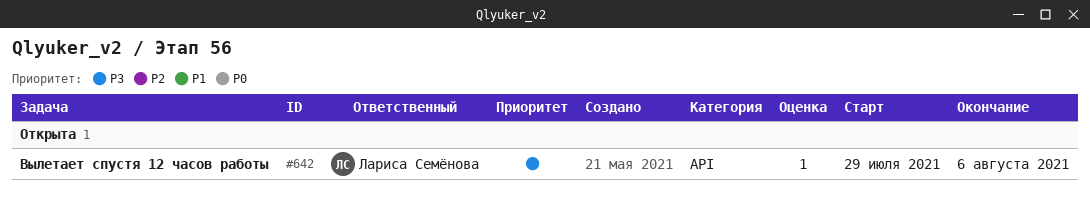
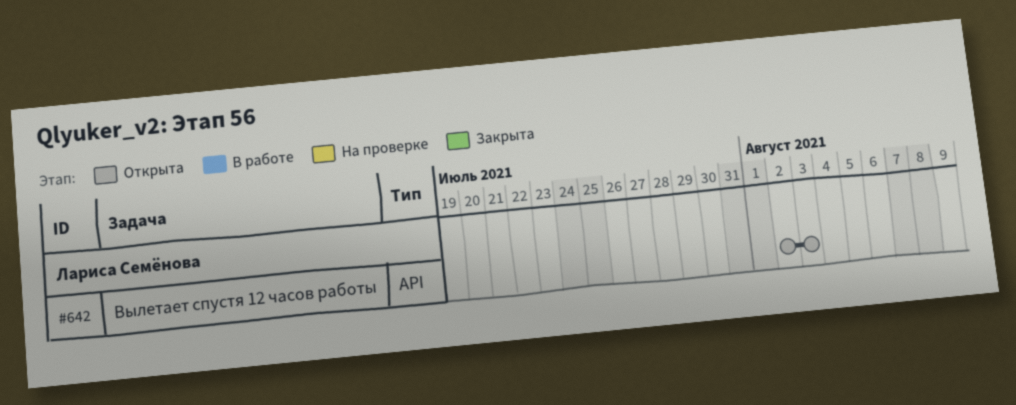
#642, start: Jul 29 -> Aug 2
#642, due: Aug 6 -> Aug 3

